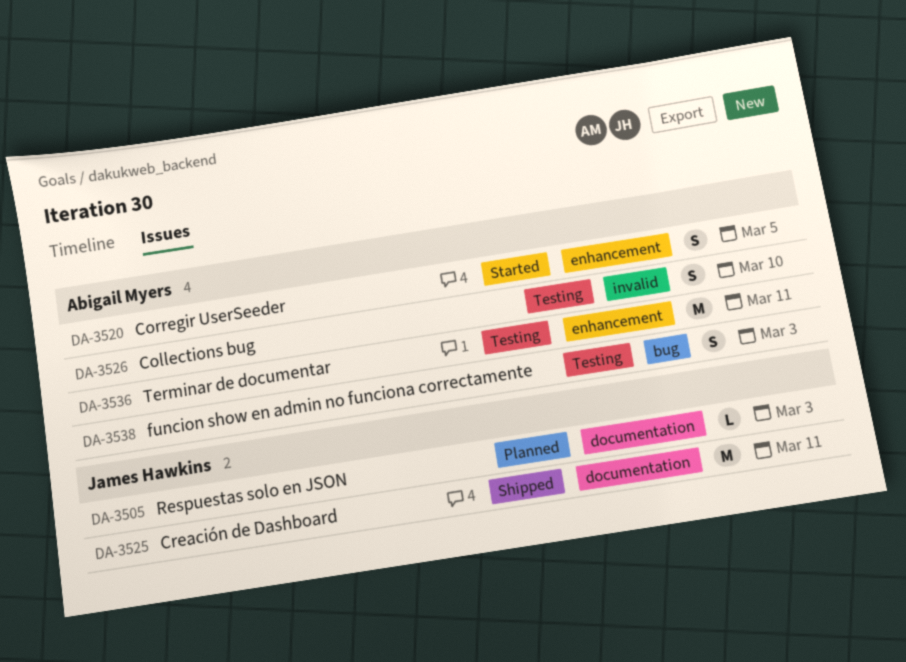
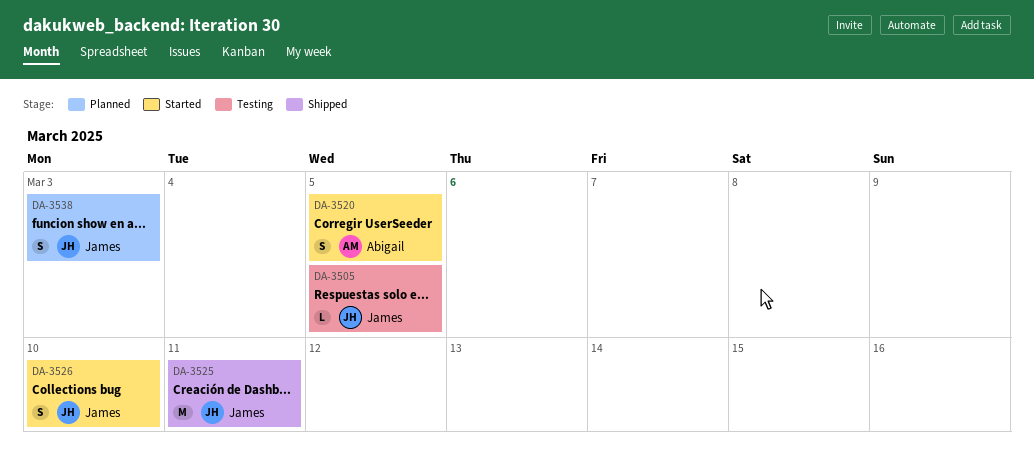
DA-3505, status: Planned -> Testing
DA-3505, due: Mar 3 -> Mar 5
DA-3526, status: Testing -> Started
DA-3526, owner: Abigail Myers -> James Hawkins
DA-3536: present -> none
DA-3538, status: Testing -> Planned
DA-3538, owner: Abigail Myers -> James Hawkins

